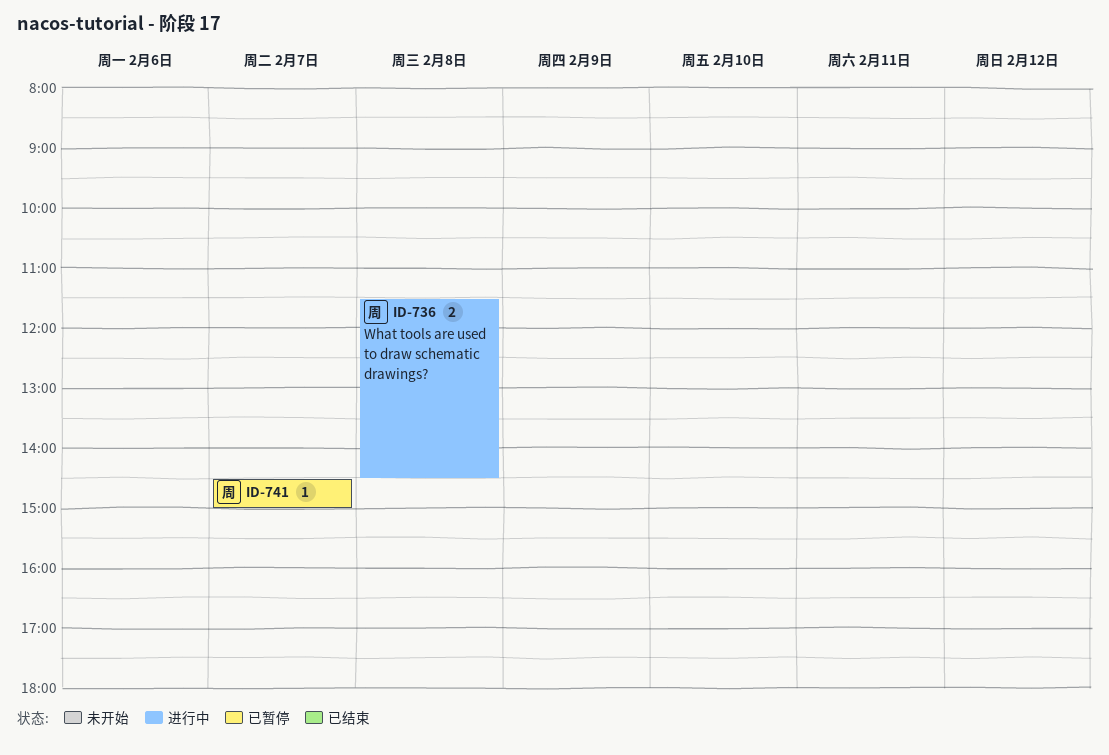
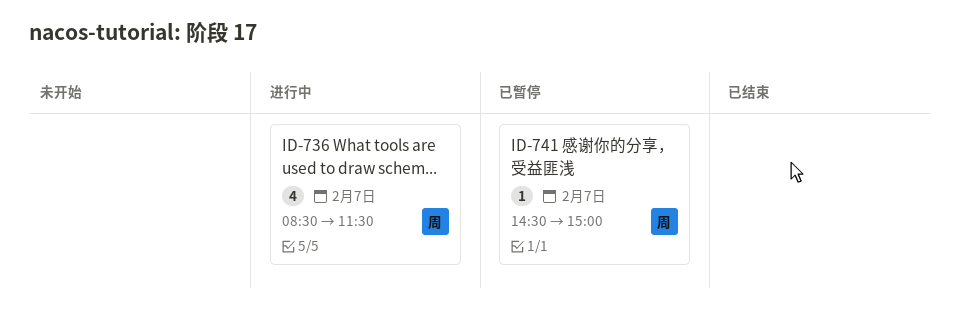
ID-736, estimate: 2 -> 4
ID-736, day: Feb 8 -> Feb 7
ID-736, begins: 11:30 -> 08:30
ID-736, ends: 14:30 -> 11:30

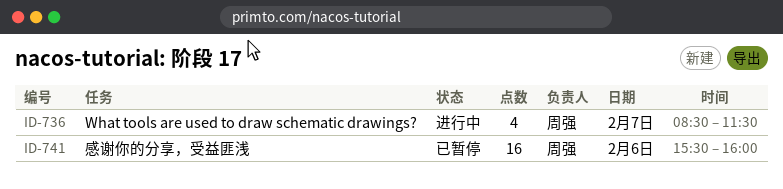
ID-741, estimate: 1 -> 16
ID-741, day: Feb 7 -> Feb 6
ID-741, begins: 14:30 -> 15:30
ID-741, ends: 15:00 -> 16:00

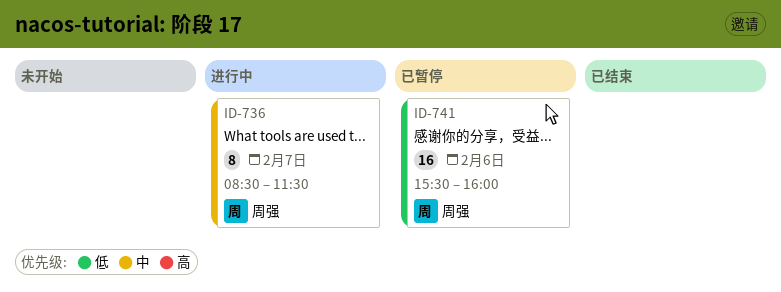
ID-736, estimate: 4 -> 8

